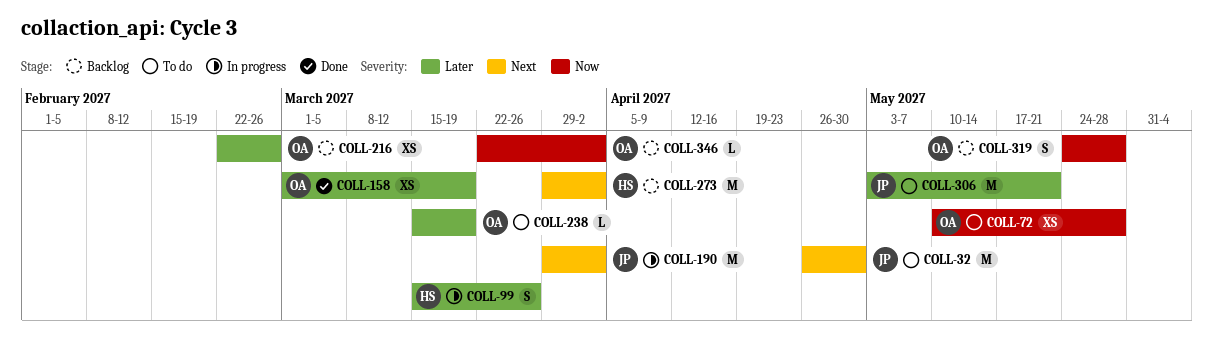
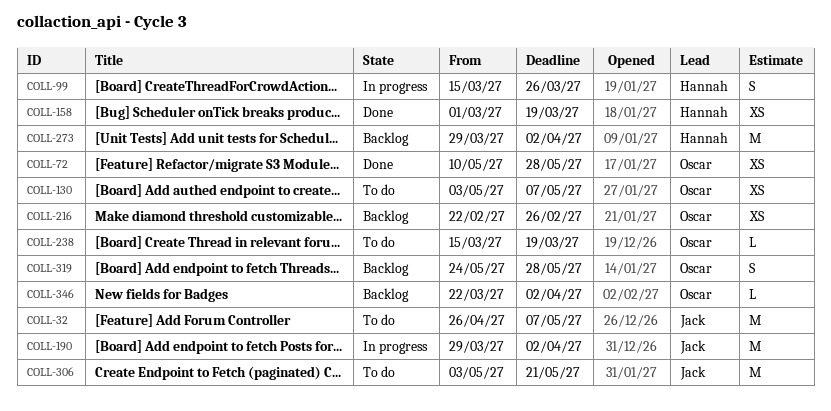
COLL-32, due: Apr 30 -> May 7
COLL-72, status: To do -> Done
COLL-130: none -> present
COLL-158, owner: Oscar -> Hannah

